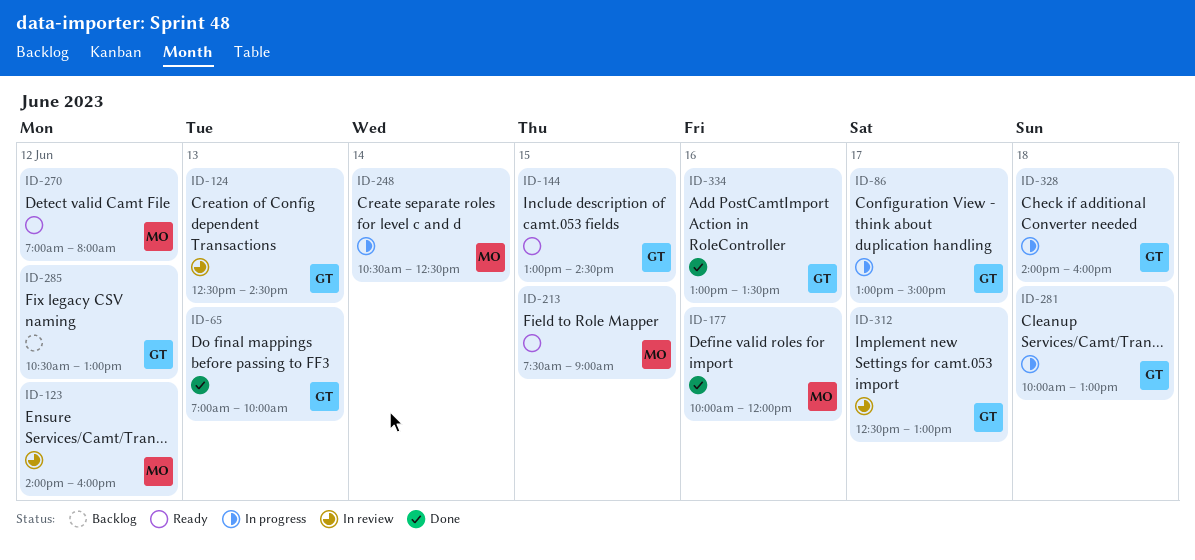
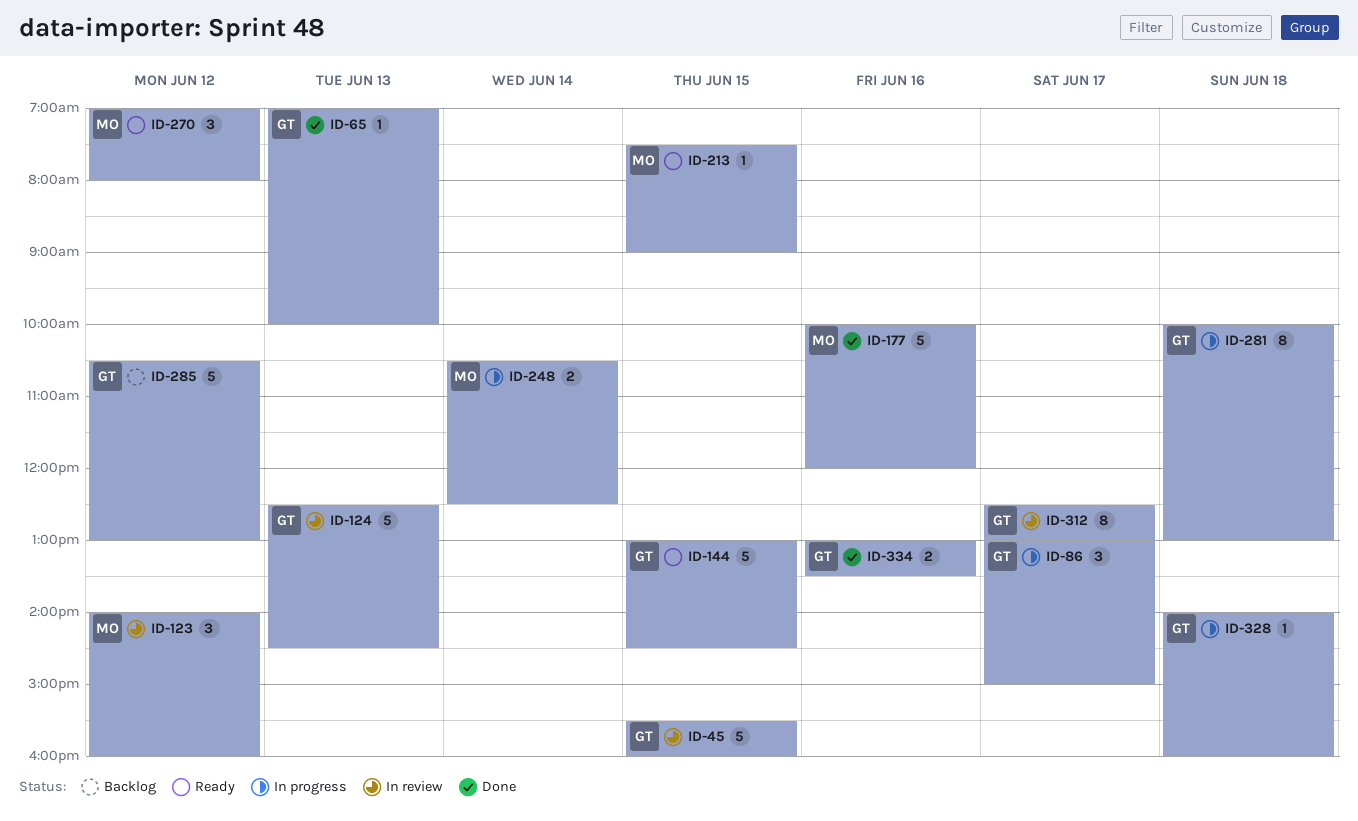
ID-45: none -> present

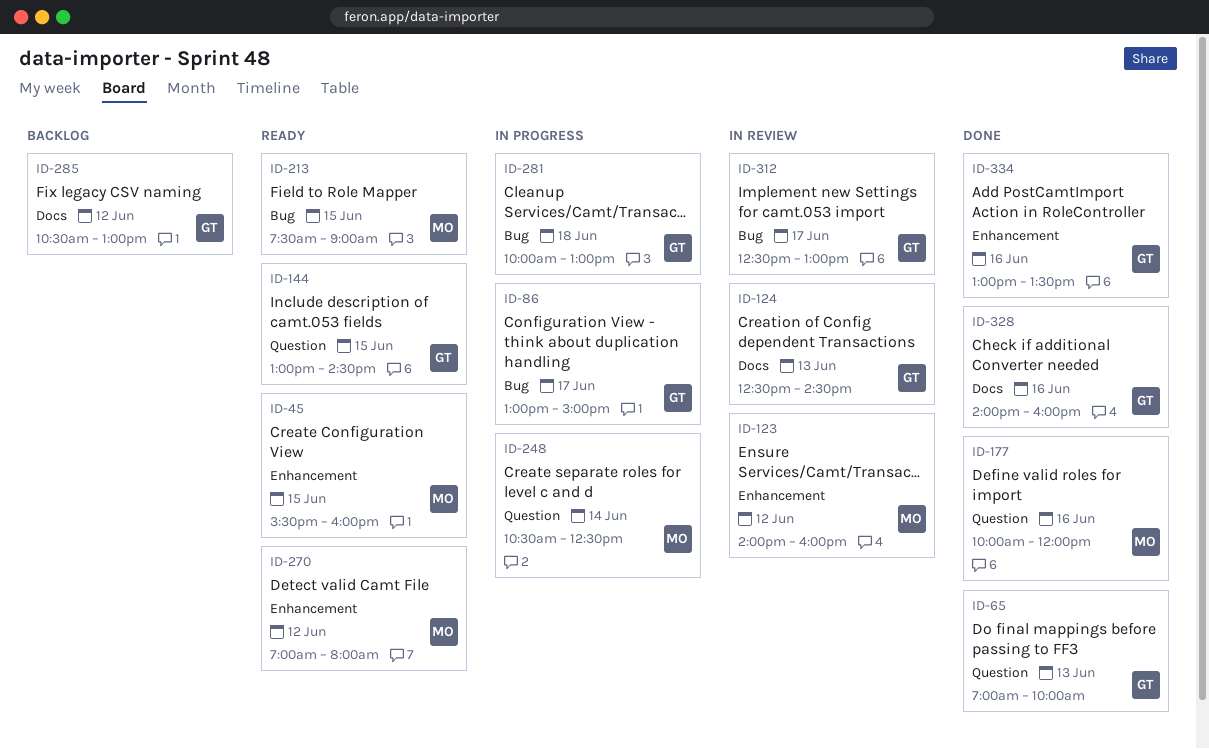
ID-45, status: In review -> Ready
ID-45, owner: GT -> MO
ID-328, status: In progress -> Done
ID-328, day: Jun 18 -> Jun 16

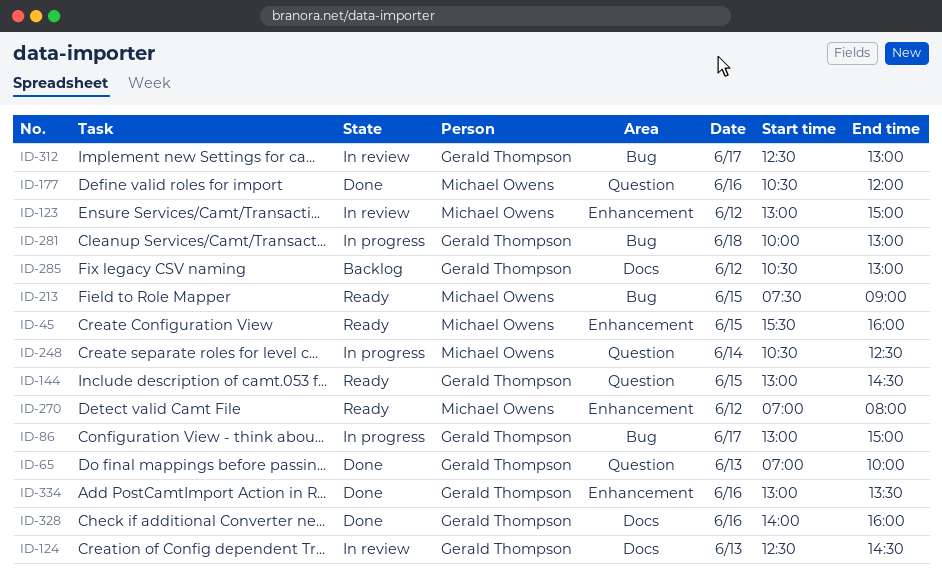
ID-123, begins: 14:00 -> 13:00
ID-123, ends: 16:00 -> 15:00
ID-177, begins: 10:00 -> 10:30

